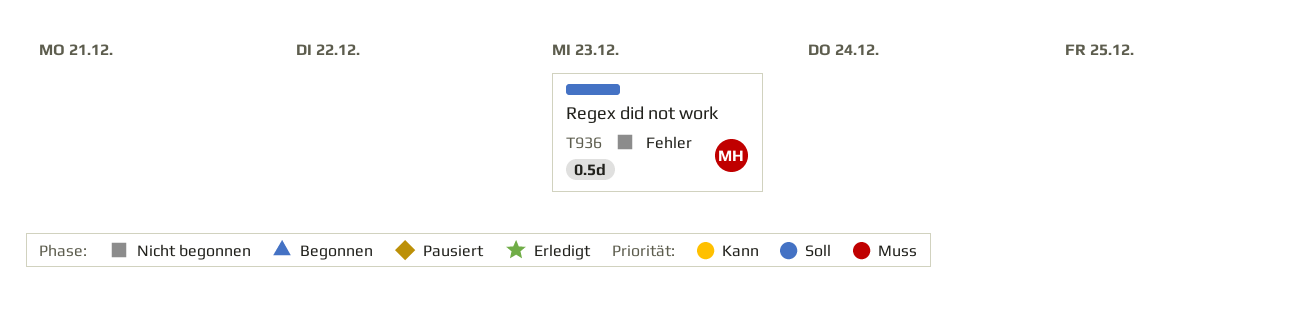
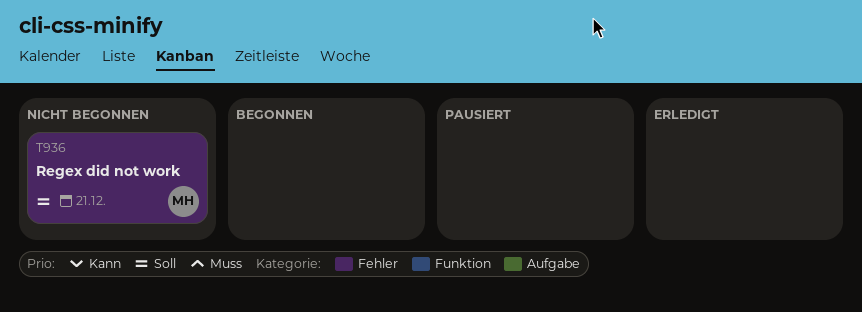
T936, due: Dec 23 -> Dec 21

